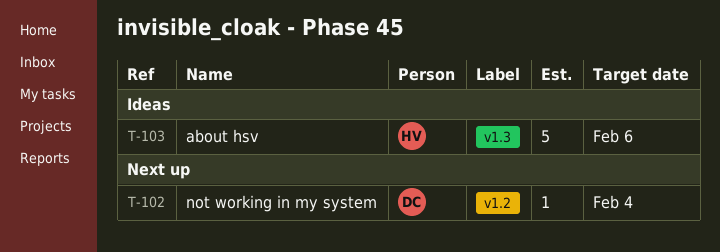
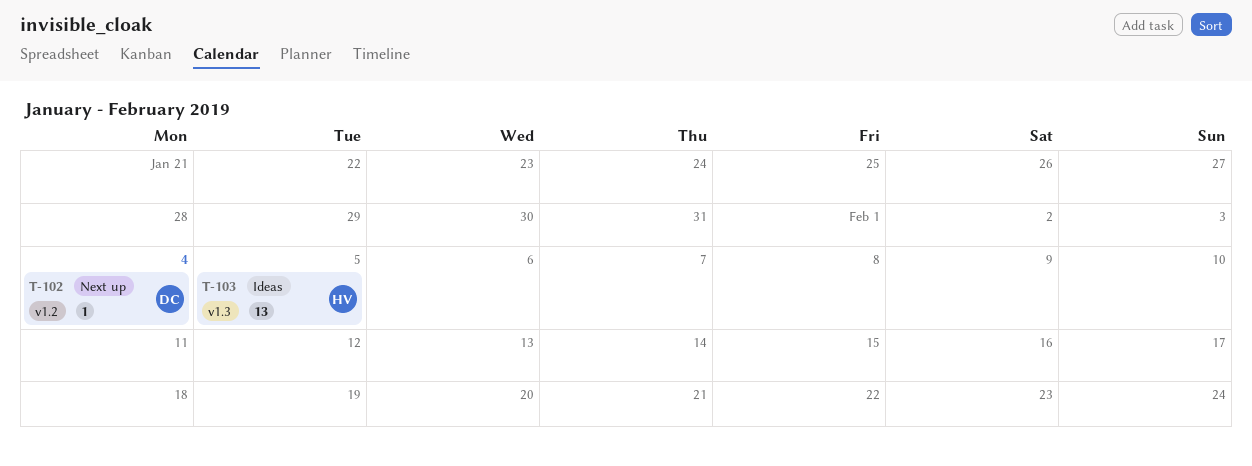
T-103, estimate: 5 -> 13
T-103, due: Feb 6 -> Feb 5

